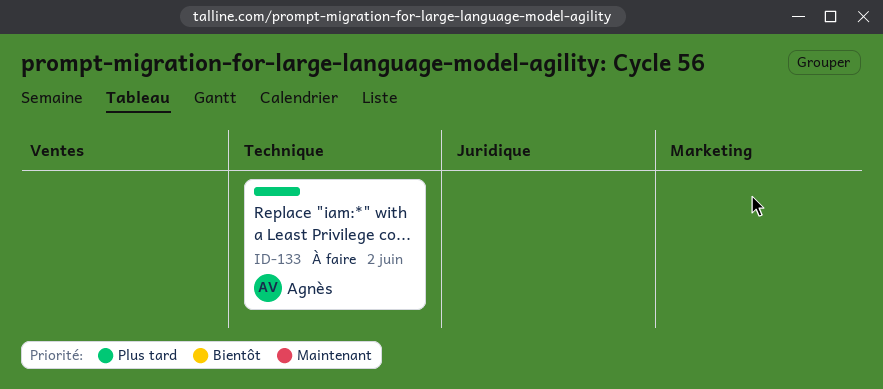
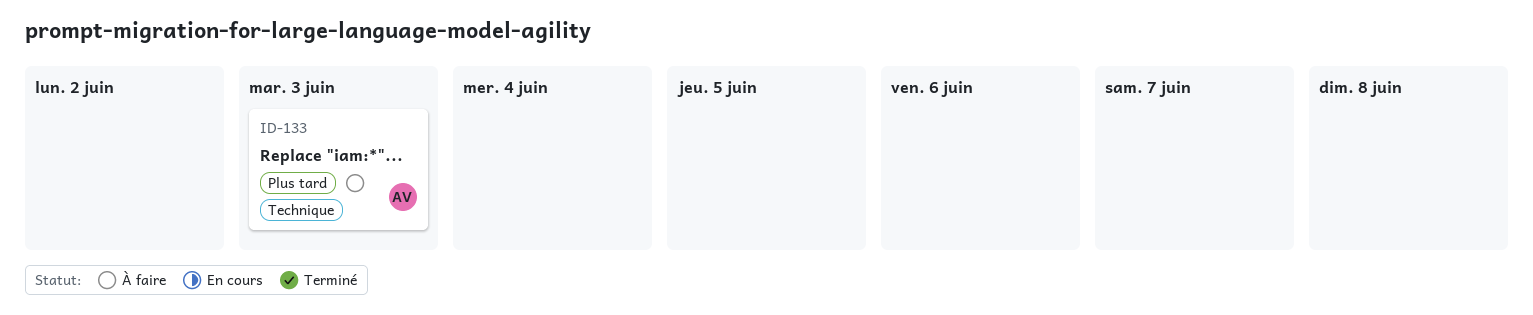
ID-133, due: Jun 2 -> Jun 3

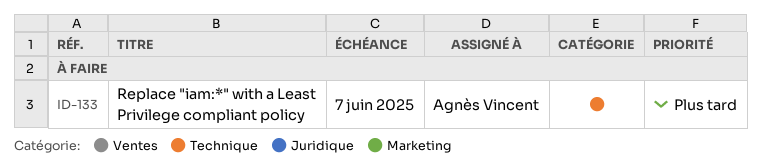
ID-133, due: Jun 3 -> Jun 7

